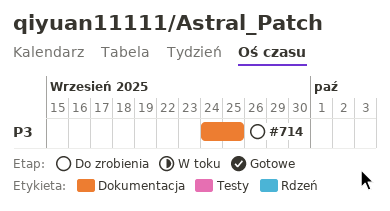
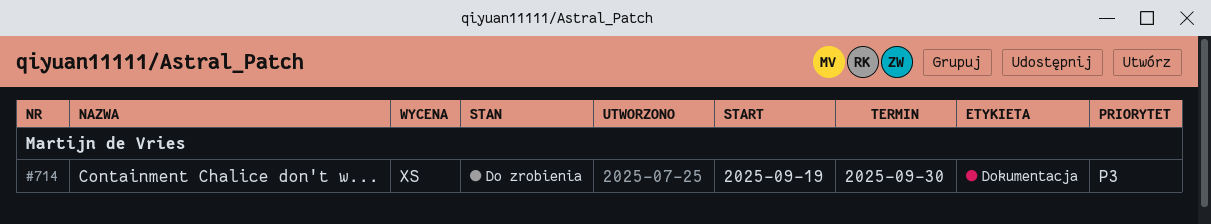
#714, start: Sep 24 -> Sep 19
#714, due: Sep 25 -> Sep 30

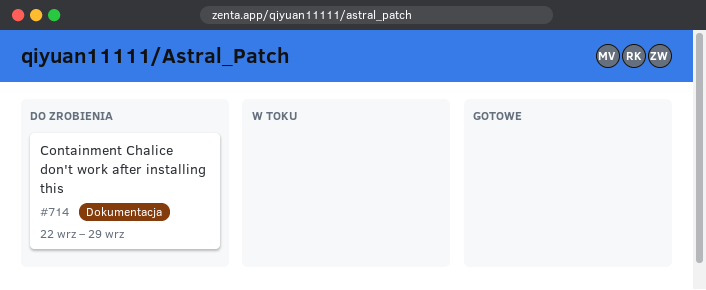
#714, start: Sep 19 -> Sep 22
#714, due: Sep 30 -> Sep 29

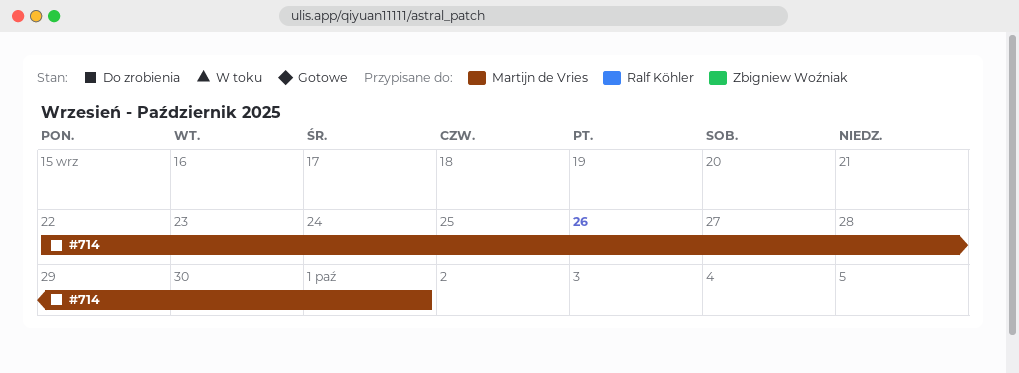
#714, due: Sep 29 -> Oct 1

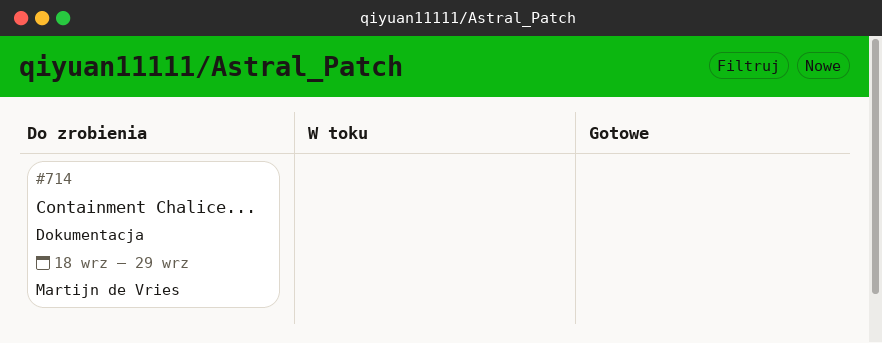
#714, start: Sep 22 -> Sep 18
#714, due: Oct 1 -> Sep 29

